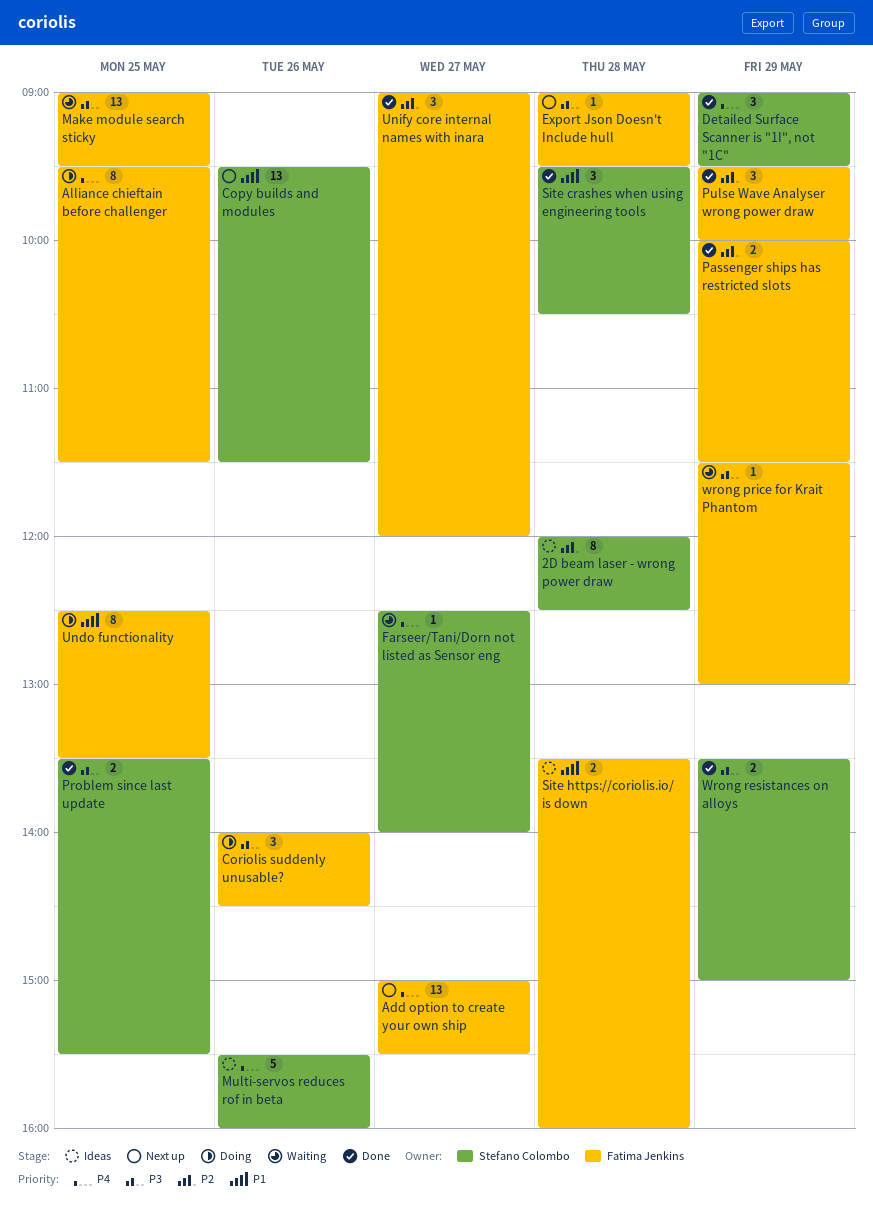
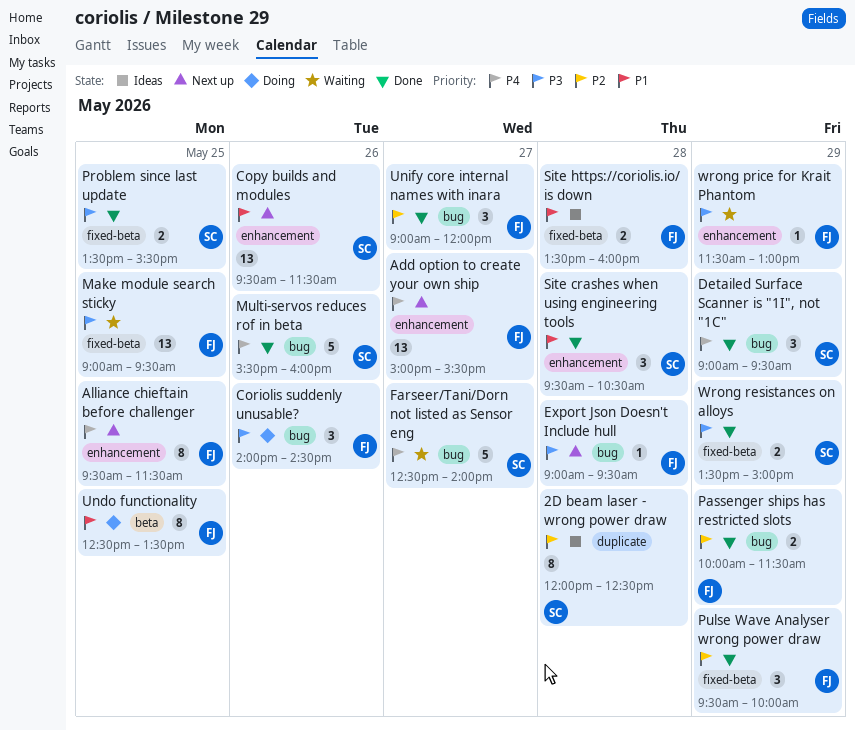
Alliance chieftain before challenger, status: Doing -> Next up
Farseer/Tani/Dorn not listed as Sensor eng, estimate: 1 -> 5
Multi-servos reduces rof in beta, status: Ideas -> Done

